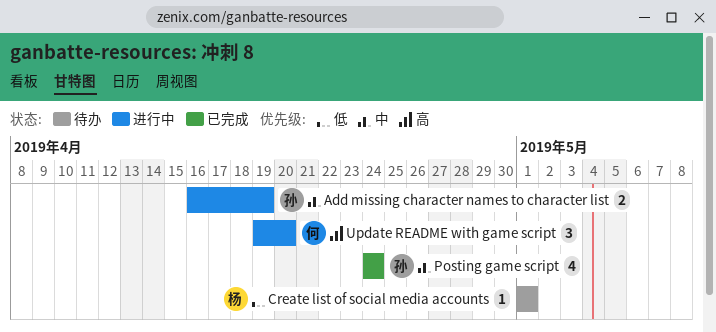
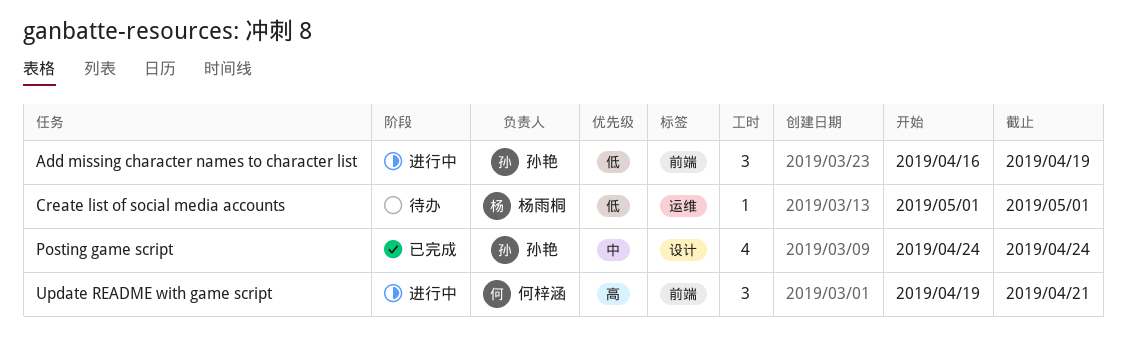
Add missing character names to character list, priority: 中 -> 低
Add missing character names to character list, estimate: 2 -> 3
Update README with game script, due: Apr 20 -> Apr 21

